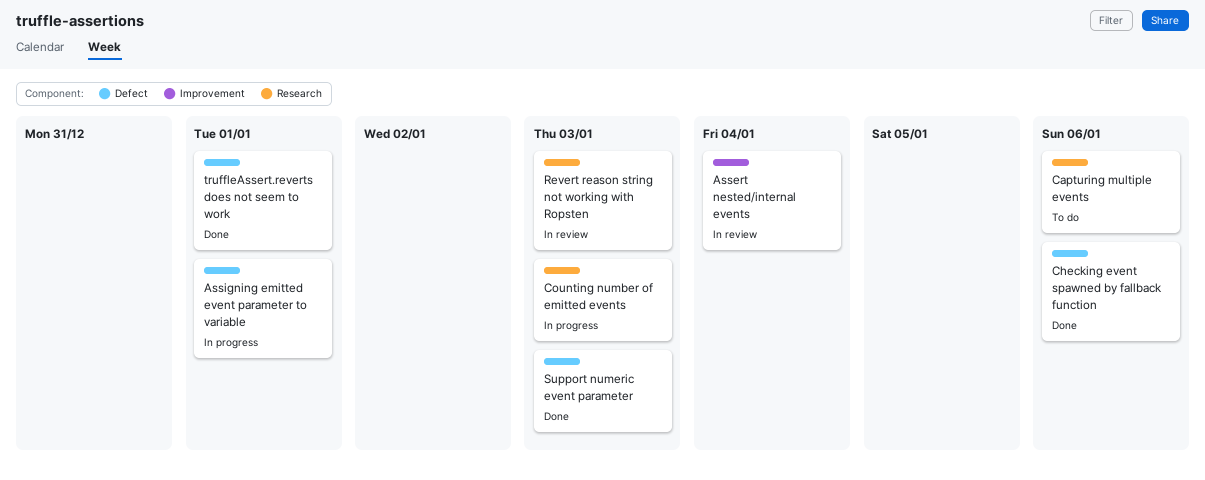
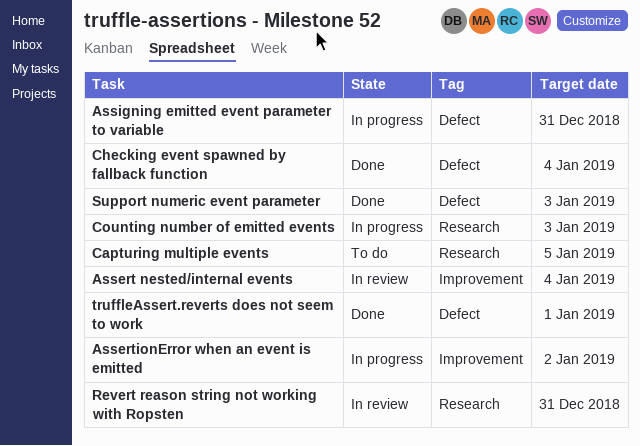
AssertionError when an event is emitted: none -> present
Assigning emitted event parameter to variable, due: Jan 1 -> Dec 31
Capturing multiple events, due: Jan 6 -> Jan 5
Checking event spawned by fallback function, due: Jan 6 -> Jan 4
Revert reason string not working with Ropsten, due: Jan 3 -> Dec 31

